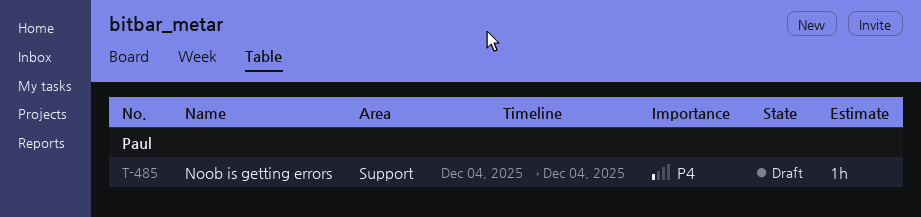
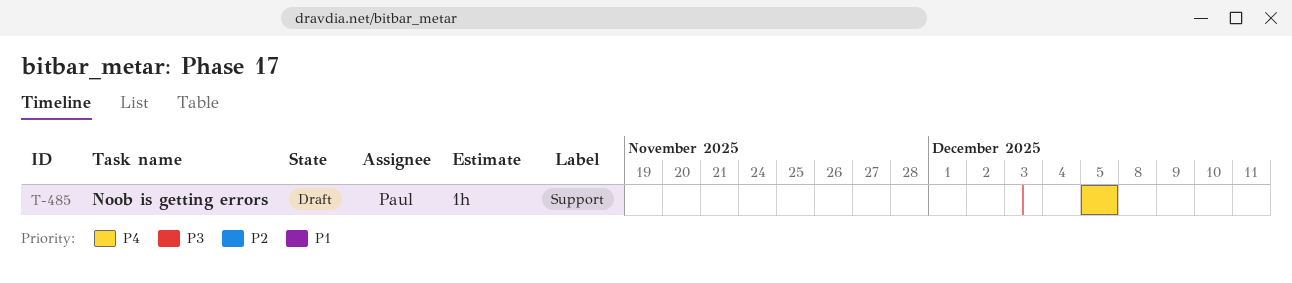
T-485, start: Dec 4 -> Dec 5
T-485, due: Dec 4 -> Dec 5

